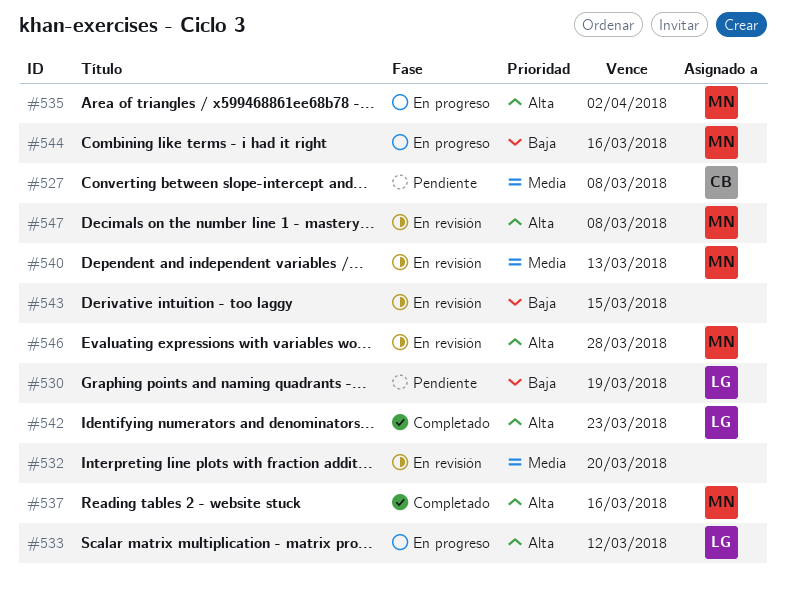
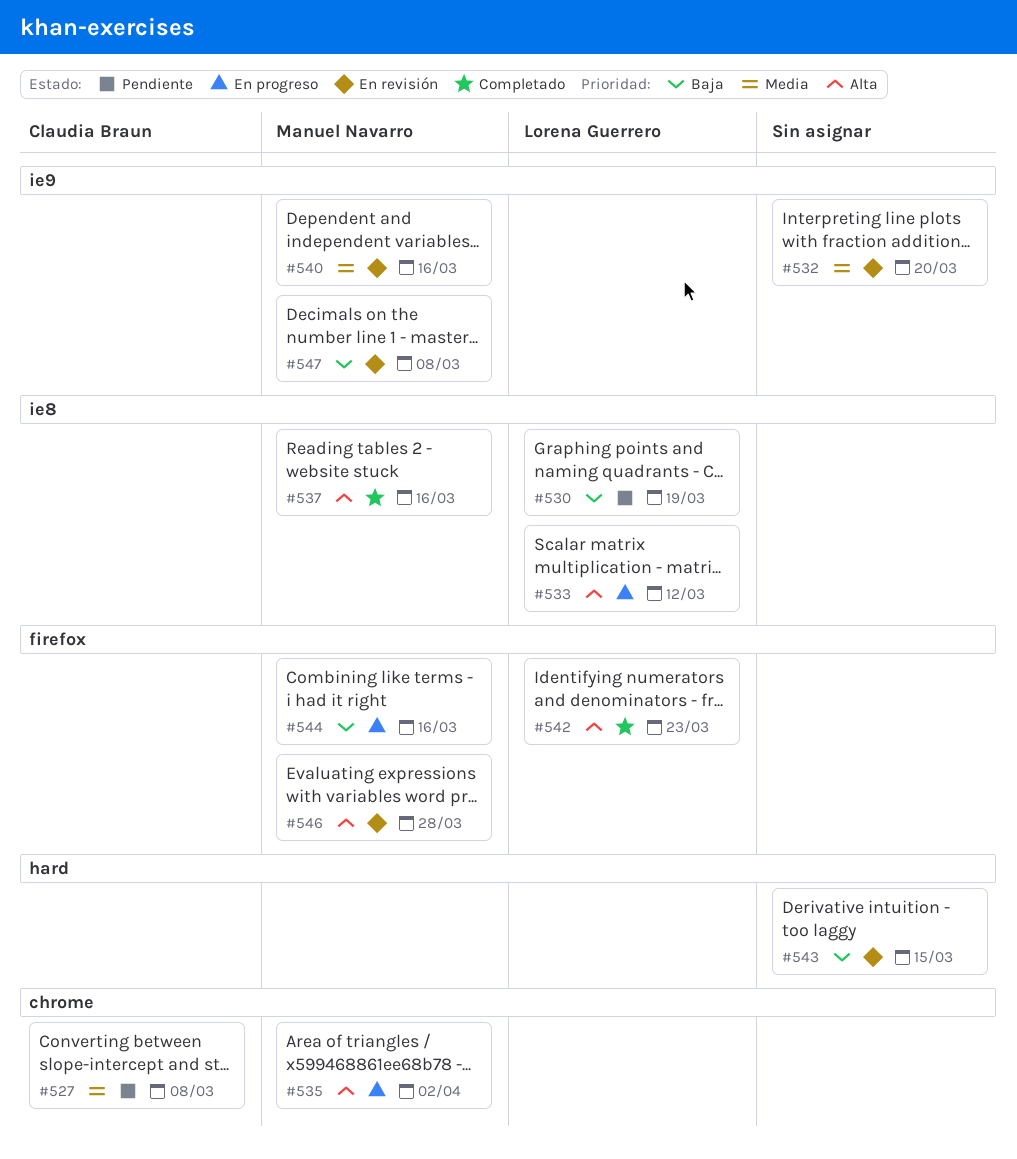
#540, due: Mar 13 -> Mar 16
#547, priority: Alta -> Baja

